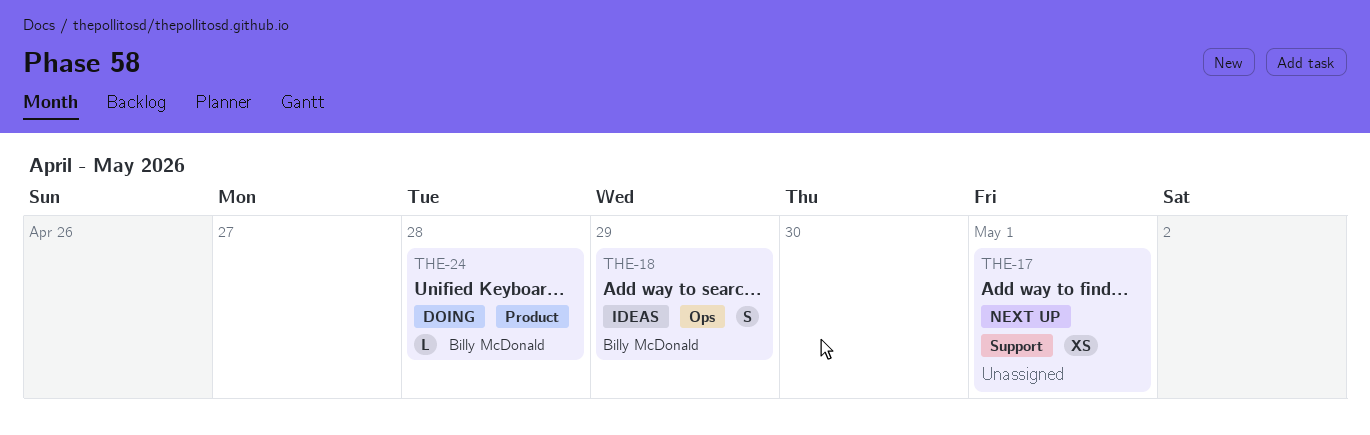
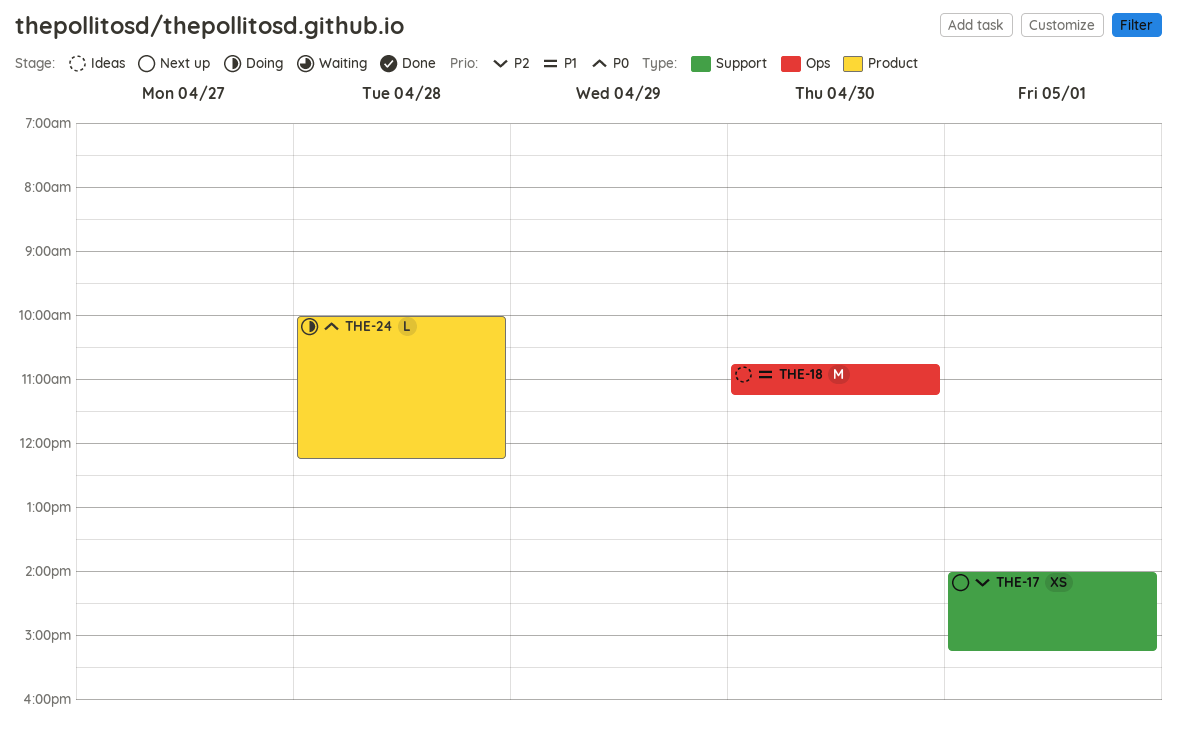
THE-18, estimate: S -> M
THE-18, day: Apr 29 -> Apr 30

